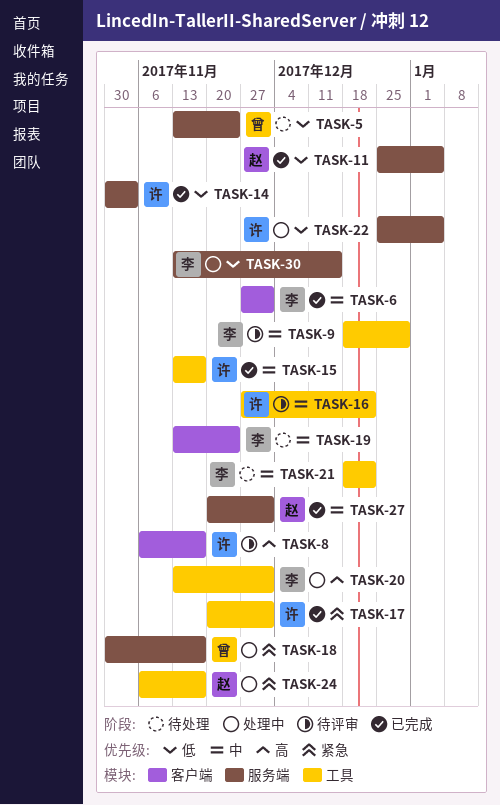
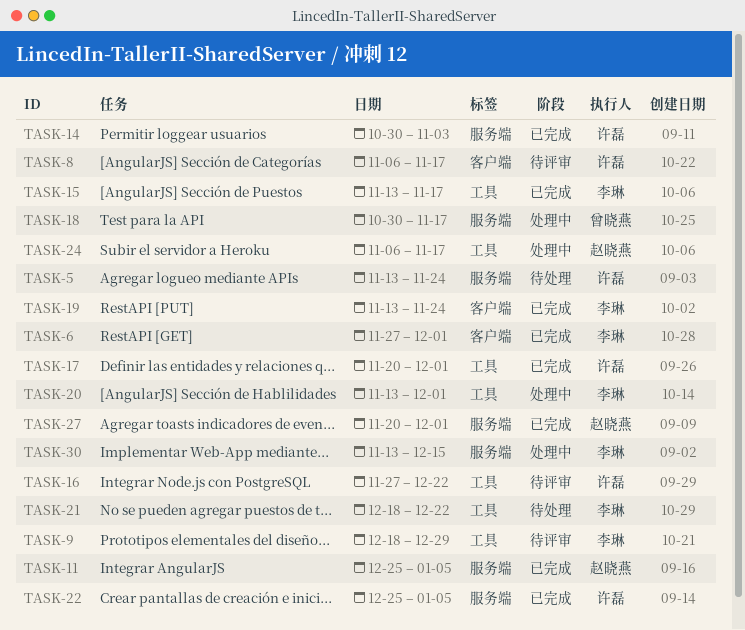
TASK-5, owner: 曾晓燕 -> 许磊
TASK-15, owner: 许磊 -> 李琳
TASK-19, status: 待处理 -> 已完成
TASK-22, status: 处理中 -> 已完成

